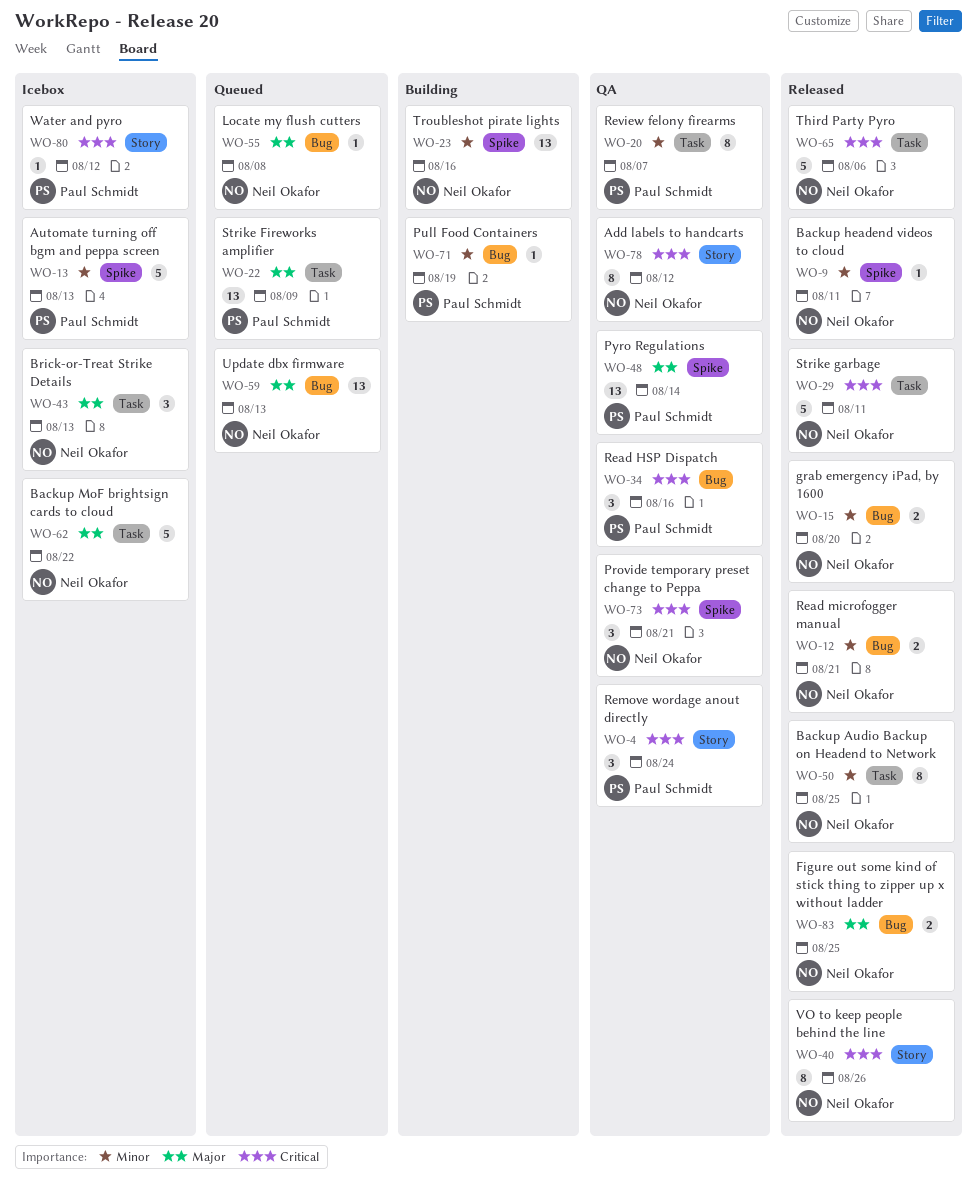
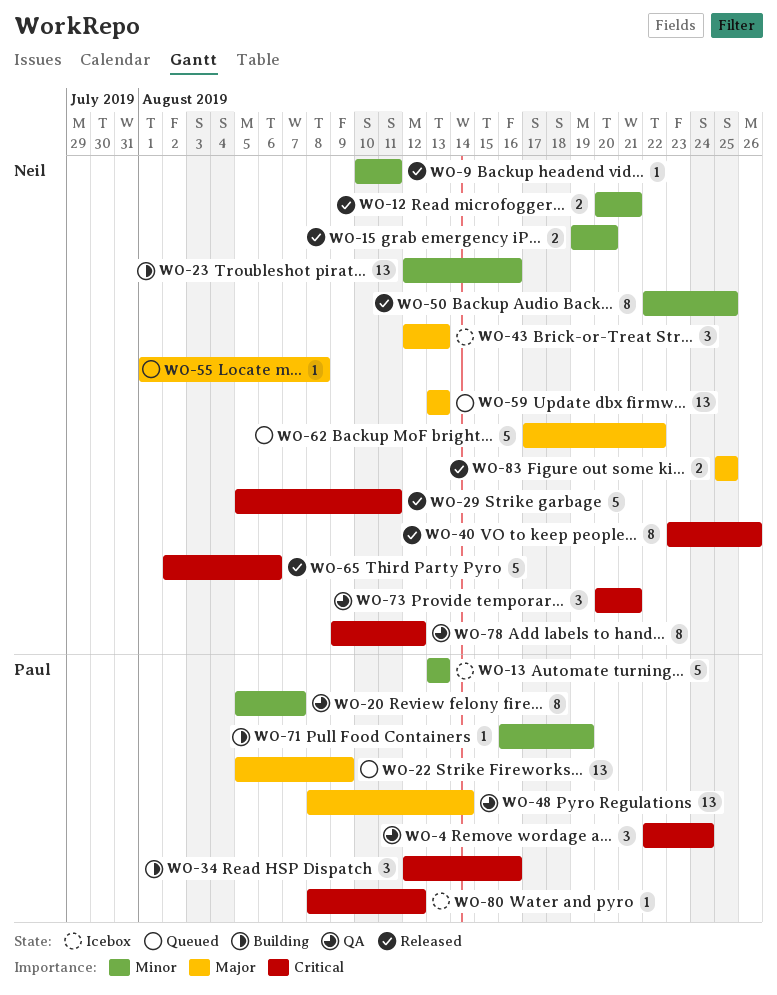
WO-34, status: QA -> Building
WO-62, status: Icebox -> Queued

